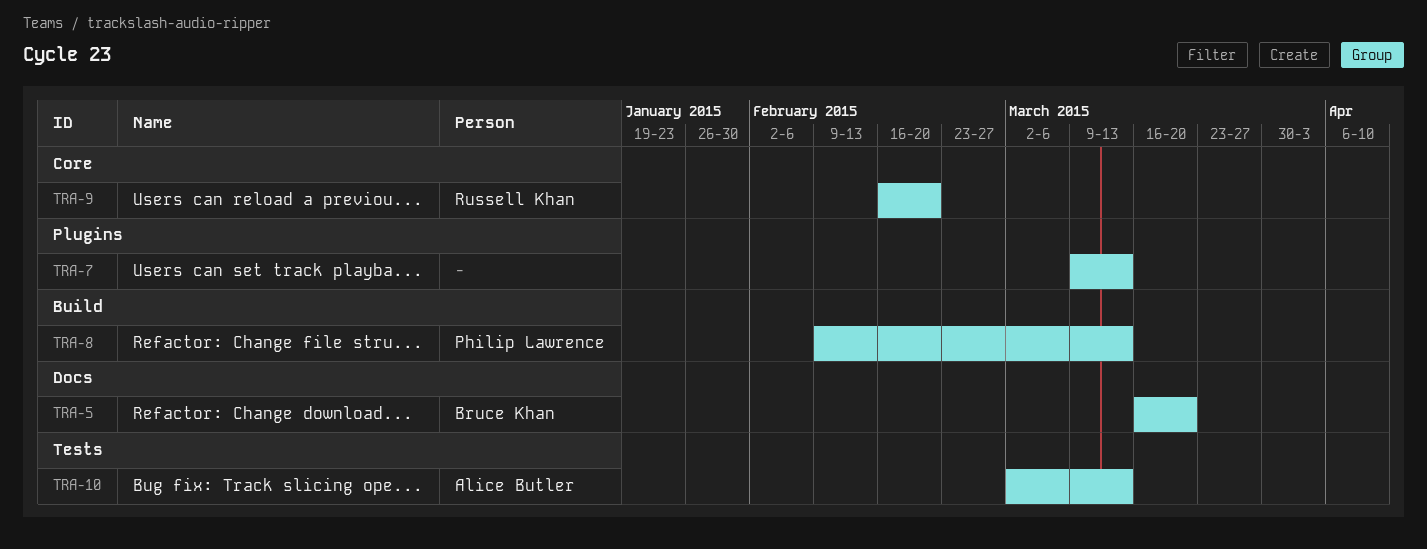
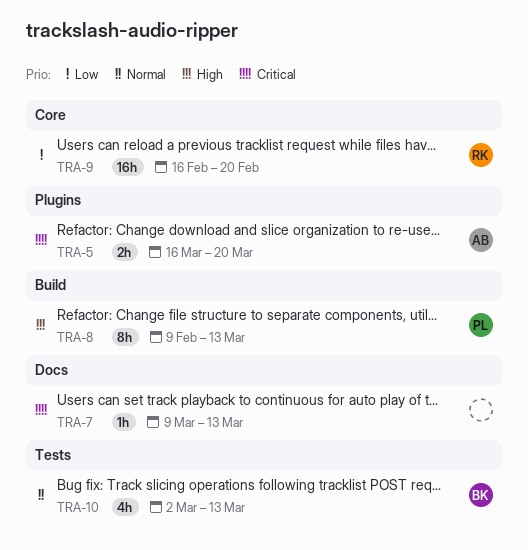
TRA-5, owner: Bruce Khan -> Alice Butler
TRA-5, label: Docs -> Plugins
TRA-7, label: Plugins -> Docs
TRA-10, owner: Alice Butler -> Bruce Khan

